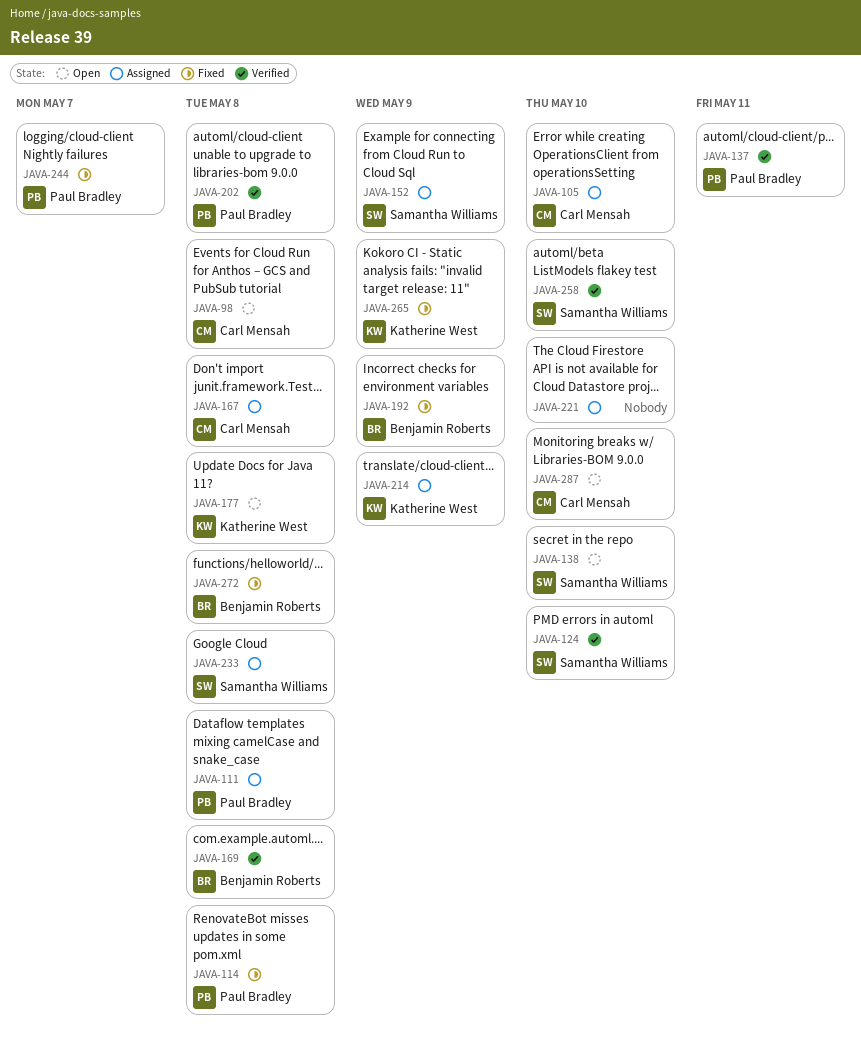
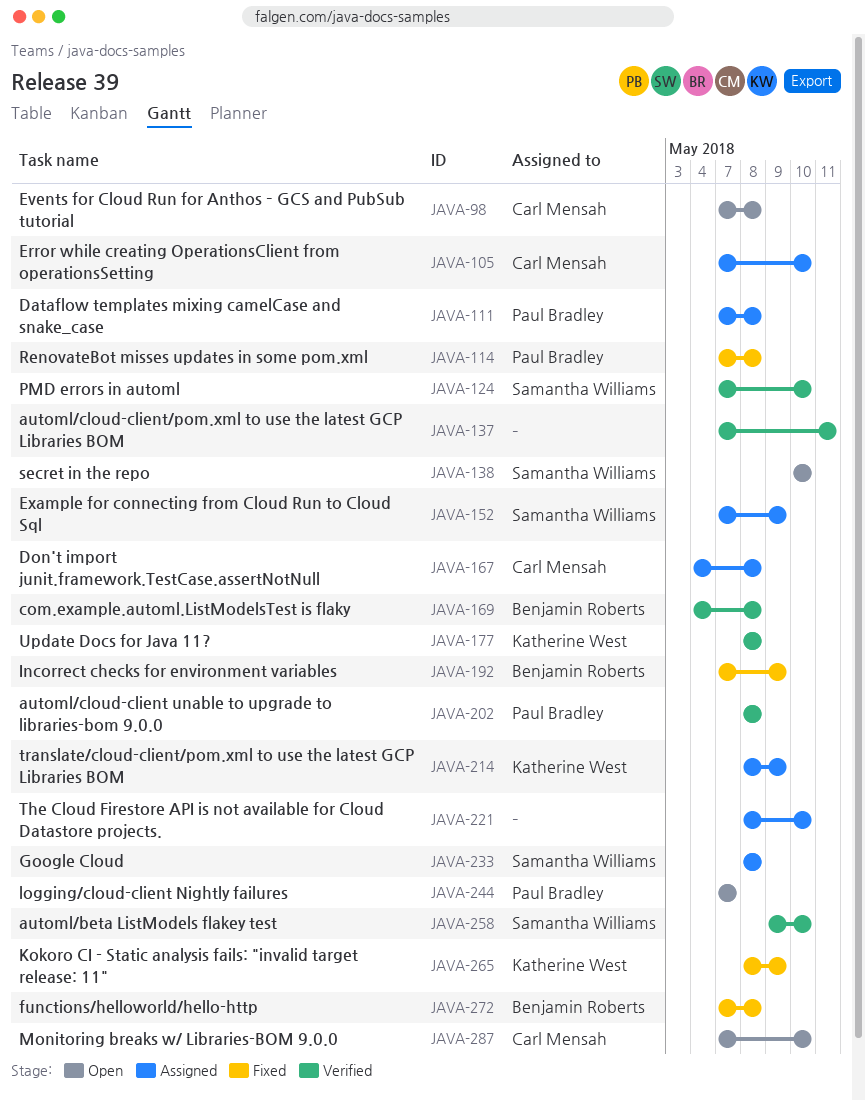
JAVA-137, owner: Paul Bradley -> none
JAVA-177, status: Open -> Verified
JAVA-244, status: Fixed -> Open

